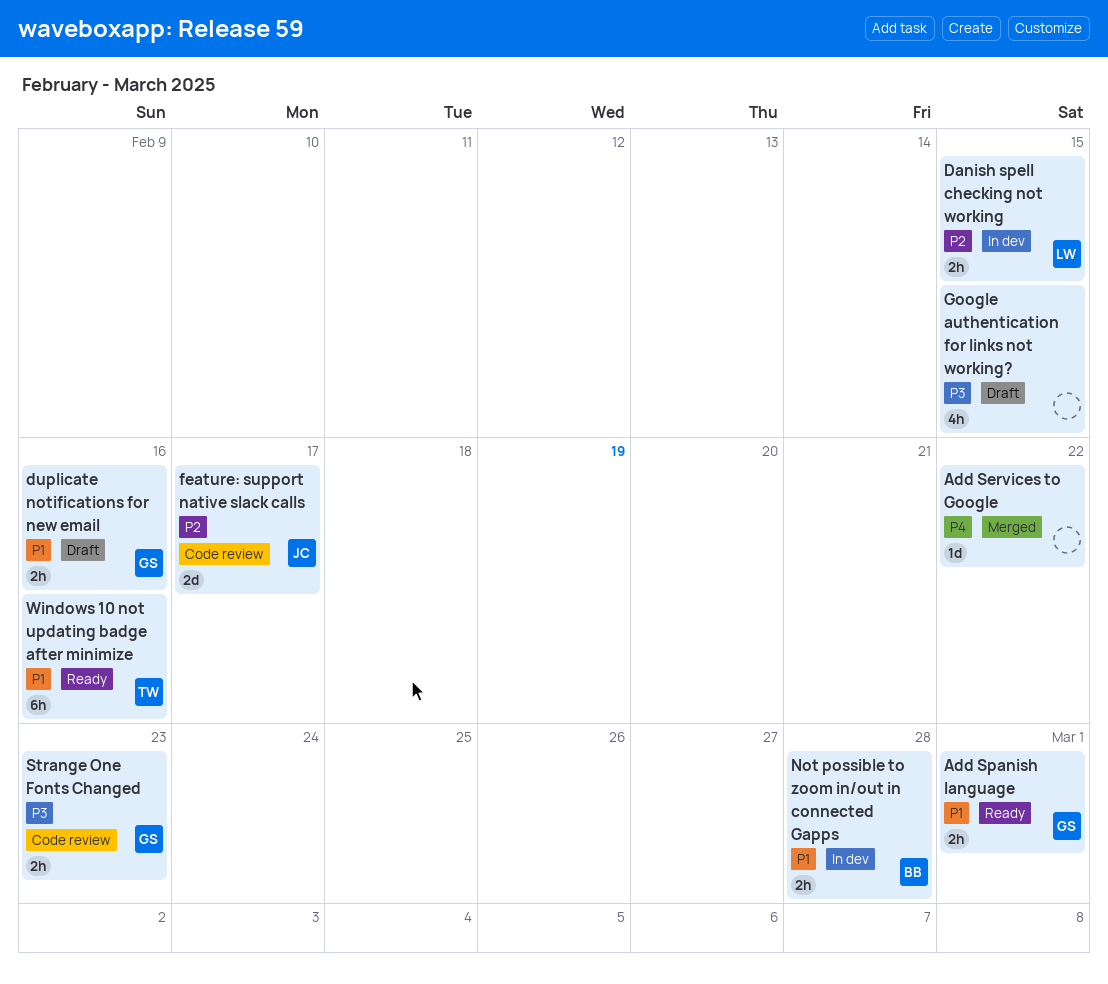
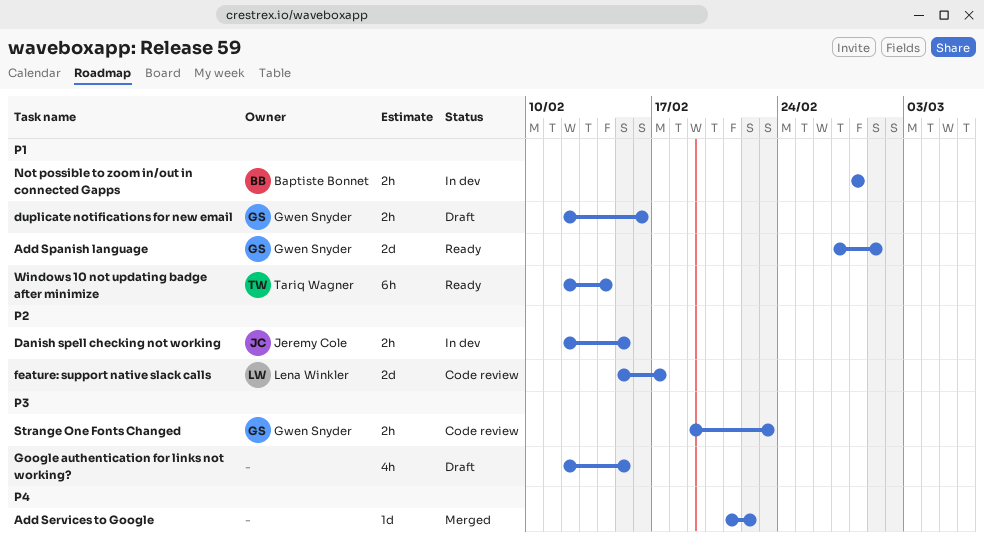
Add Spanish language, estimate: 2h -> 2d
Danish spell checking not working, owner: Lena Winkler -> Jeremy Cole
feature: support native slack calls, owner: Jeremy Cole -> Lena Winkler
Windows 10 not updating badge after minimize, due: Feb 16 -> Feb 14

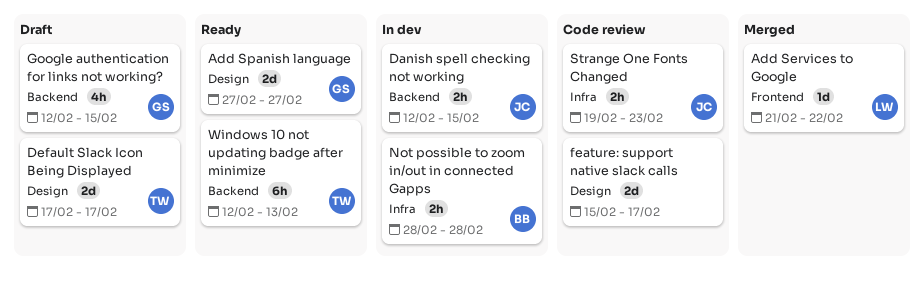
Add Services to Google, owner: none -> Lena Winkler
Add Spanish language, due: Mar 1 -> Feb 27
Default Slack Icon Being Displayed: none -> present
duplicate notifications for new email: present -> none
feature: support native slack calls, owner: Lena Winkler -> none
Google authentication for links not working?, owner: none -> Gwen Snyder
Strange One Fonts Changed, owner: Gwen Snyder -> Jeremy Cole
Windows 10 not updating badge after minimize, due: Feb 14 -> Feb 13

